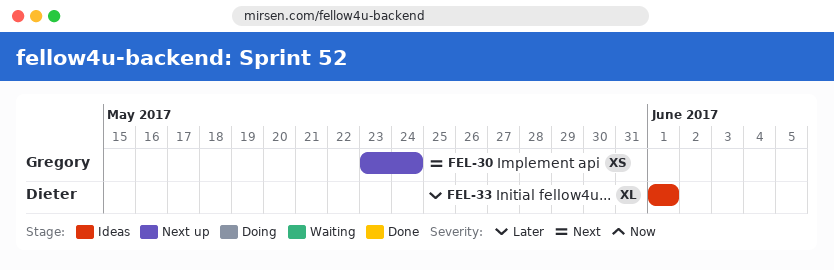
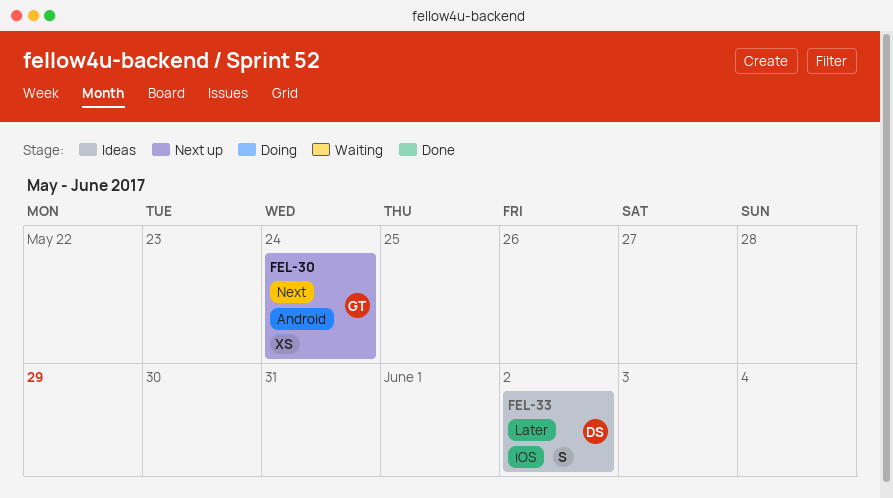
FEL-33, estimate: XL -> S
FEL-33, due: Jun 1 -> Jun 2

